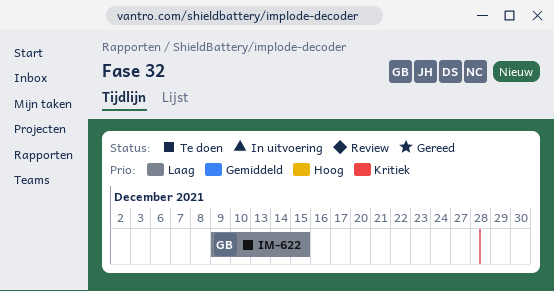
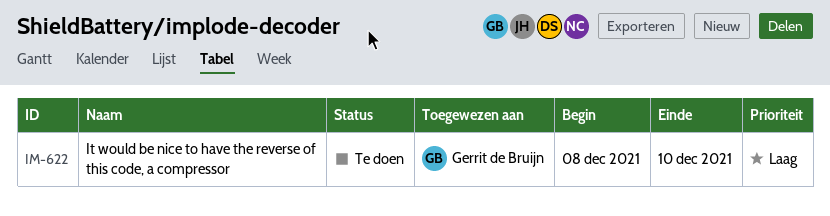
IM-622, start: Dec 9 -> Dec 8
IM-622, due: Dec 15 -> Dec 10

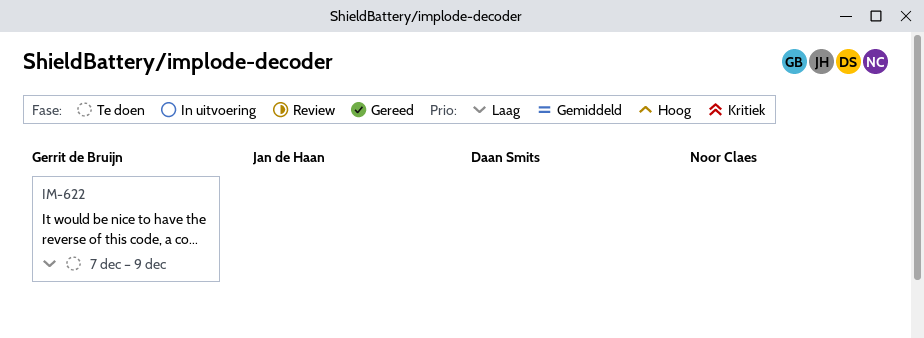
IM-622, start: Dec 8 -> Dec 7
IM-622, due: Dec 10 -> Dec 9

